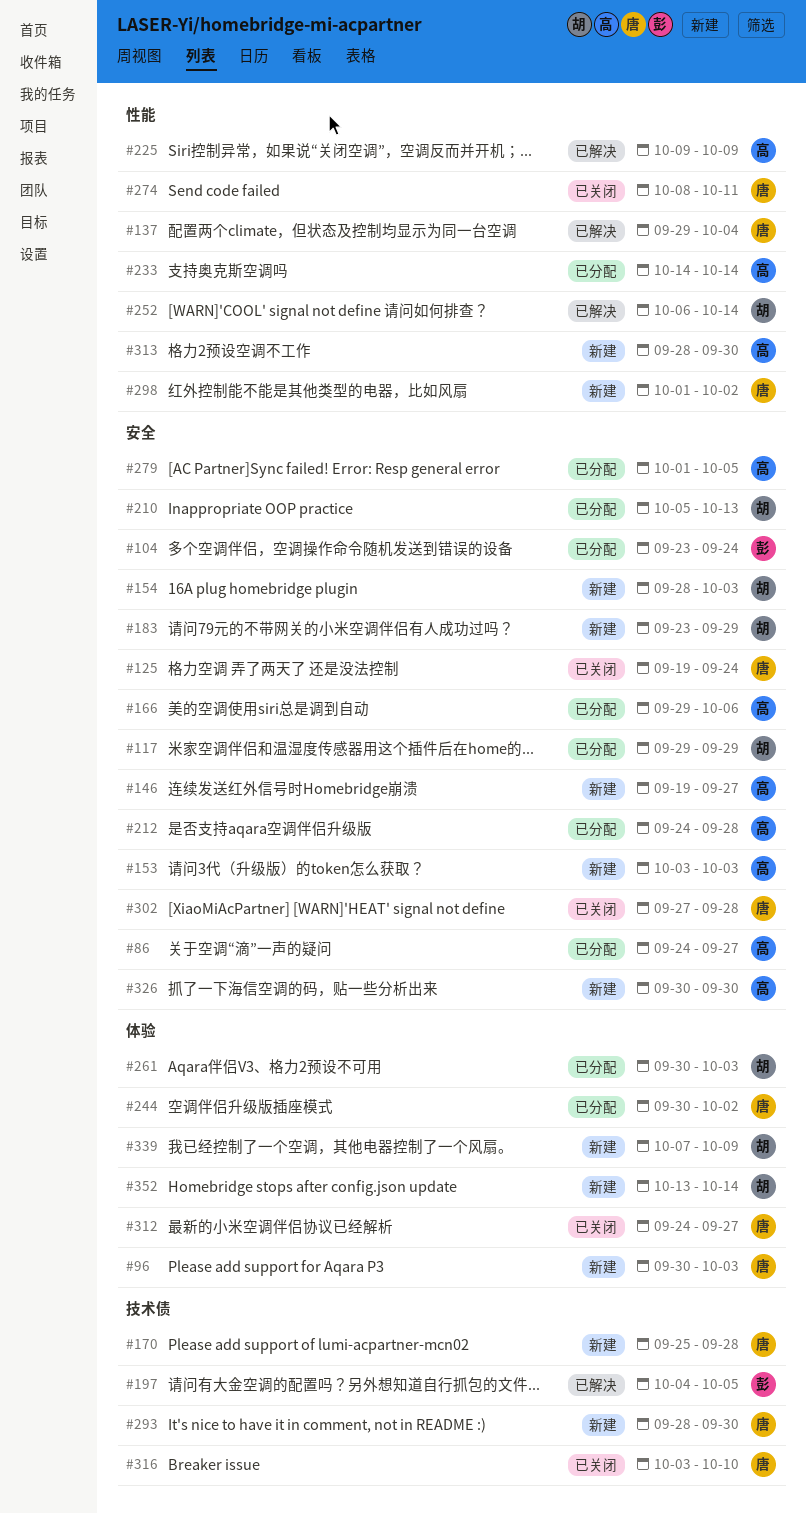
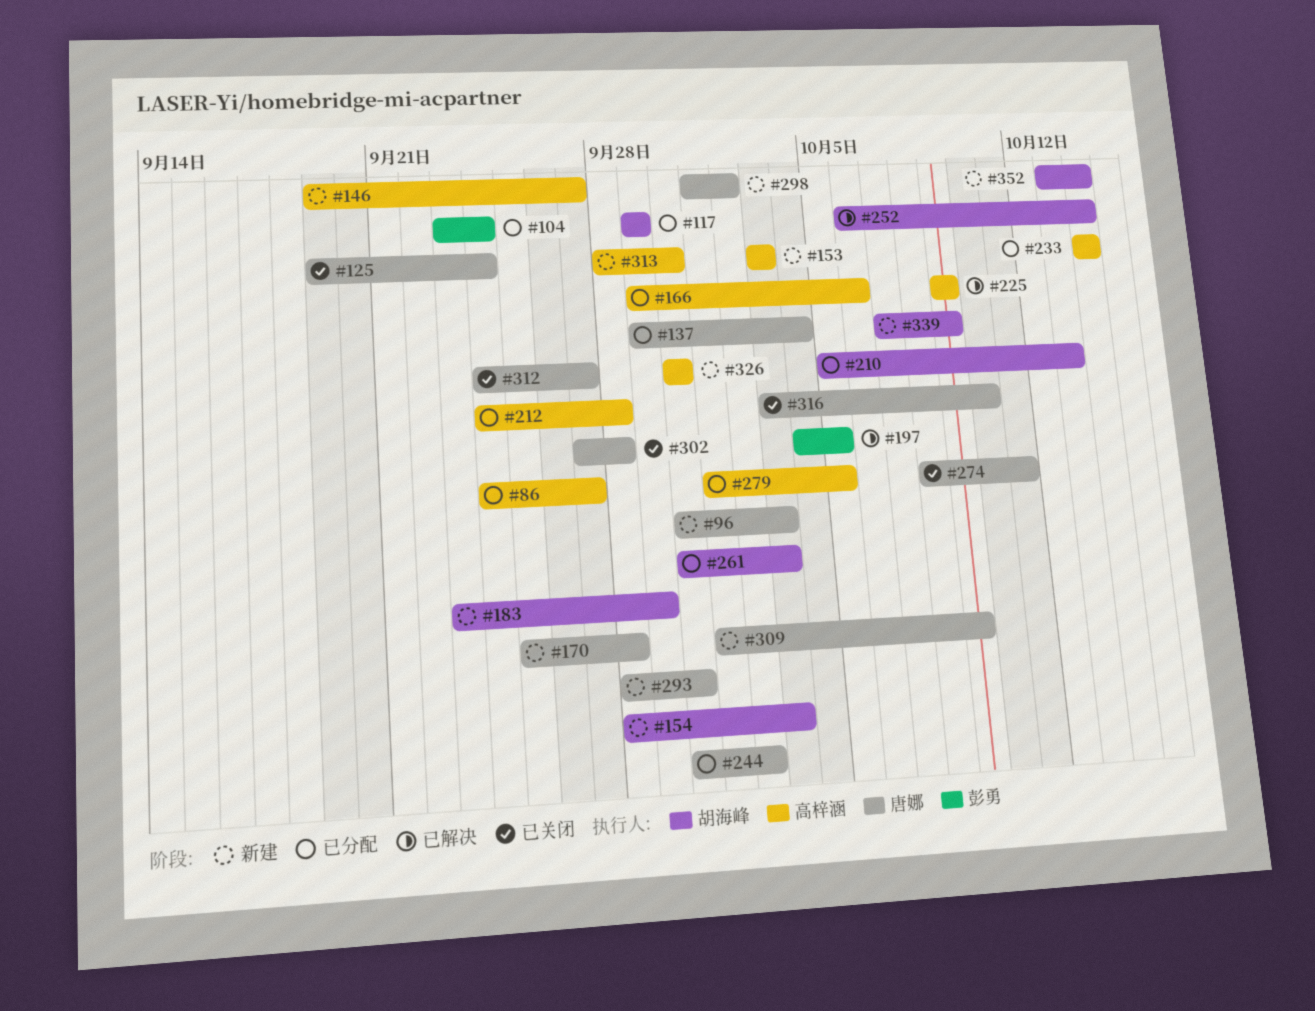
#137, status: 已解决 -> 已分配
#309: none -> present

